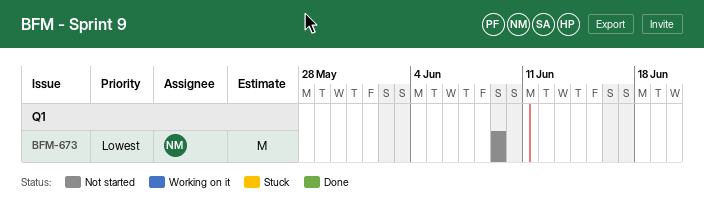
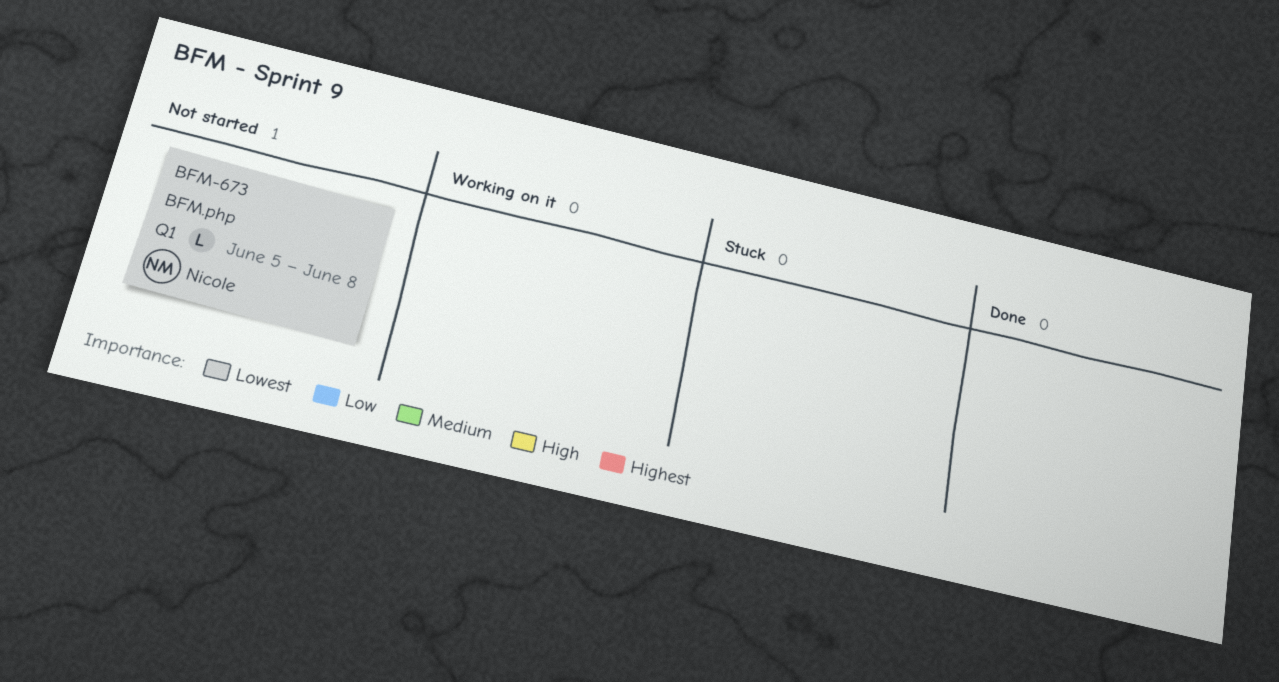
BFM-673, estimate: M -> L
BFM-673, start: Jun 9 -> Jun 5
BFM-673, due: Jun 9 -> Jun 8

